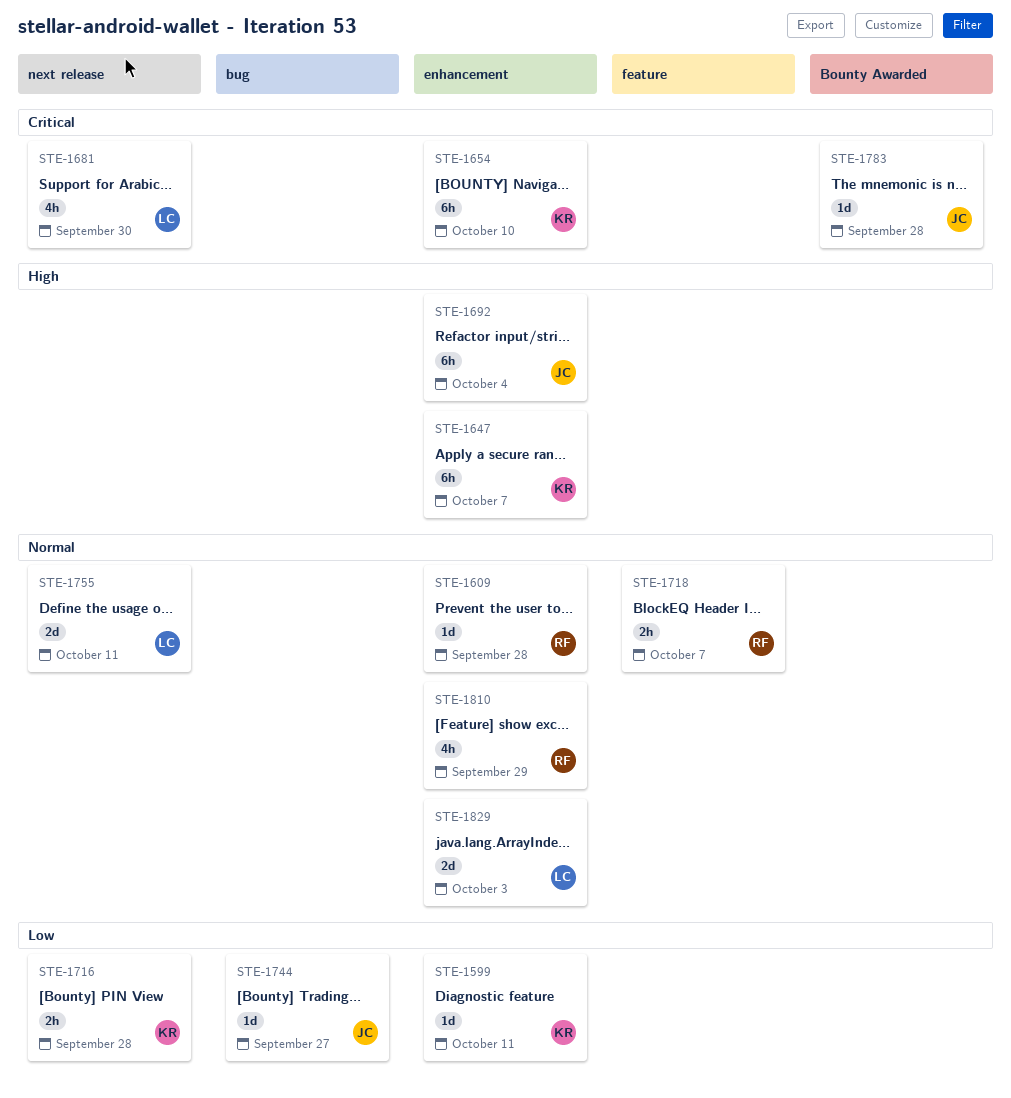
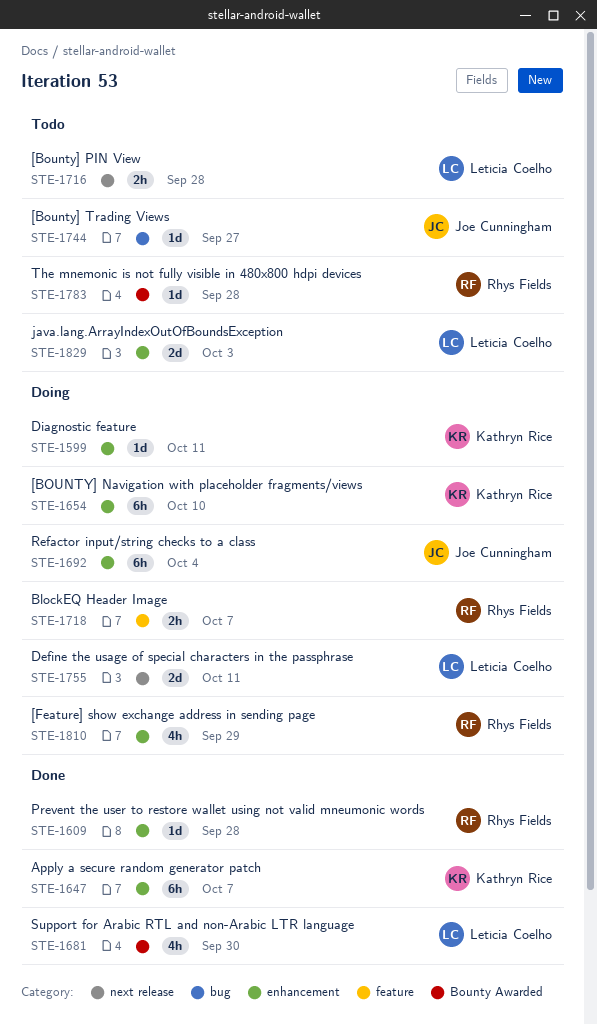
STE-1681, label: next release -> Bounty Awarded
STE-1716, owner: Kathryn Rice -> Letícia Coelho
STE-1783, owner: Joe Cunningham -> Rhys Fields

